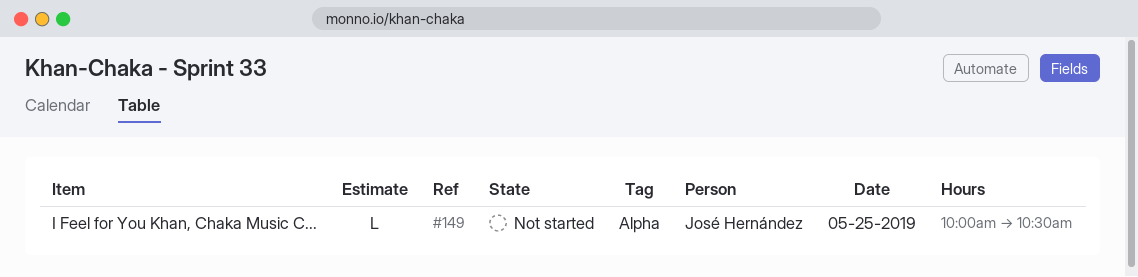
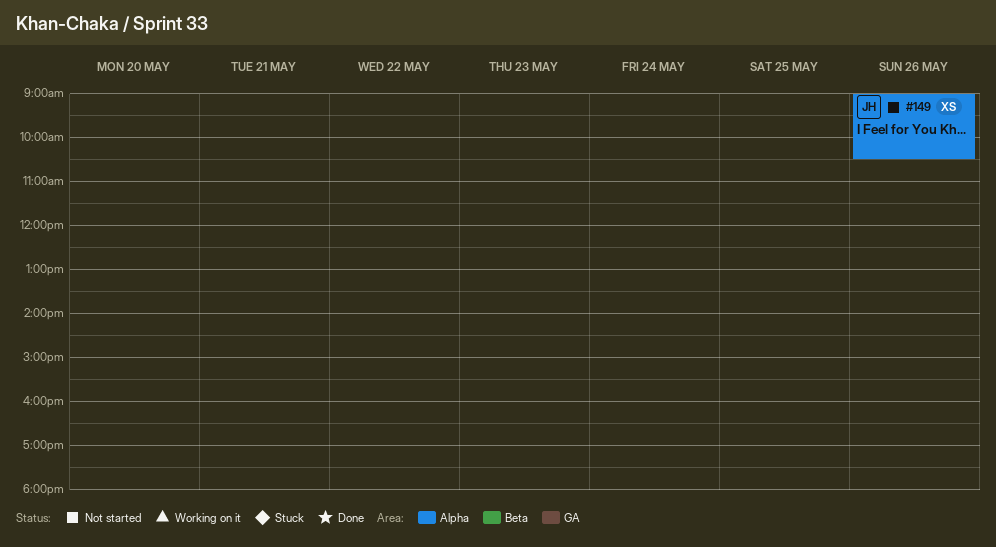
#149, estimate: L -> XS
#149, day: May 25 -> May 26
#149, begins: 10:00 -> 09:00

